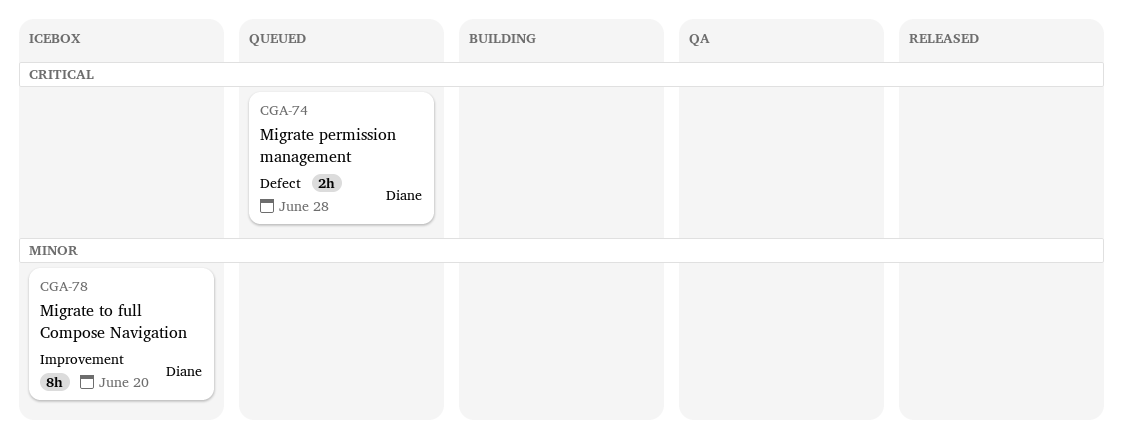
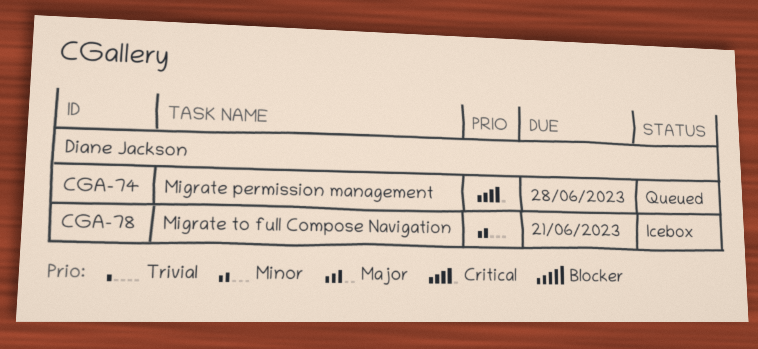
CGA-78, due: Jun 20 -> Jun 21

